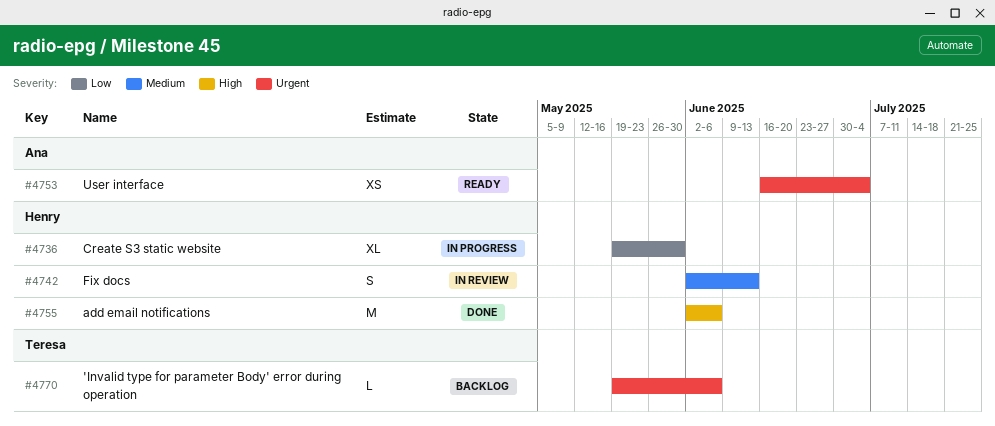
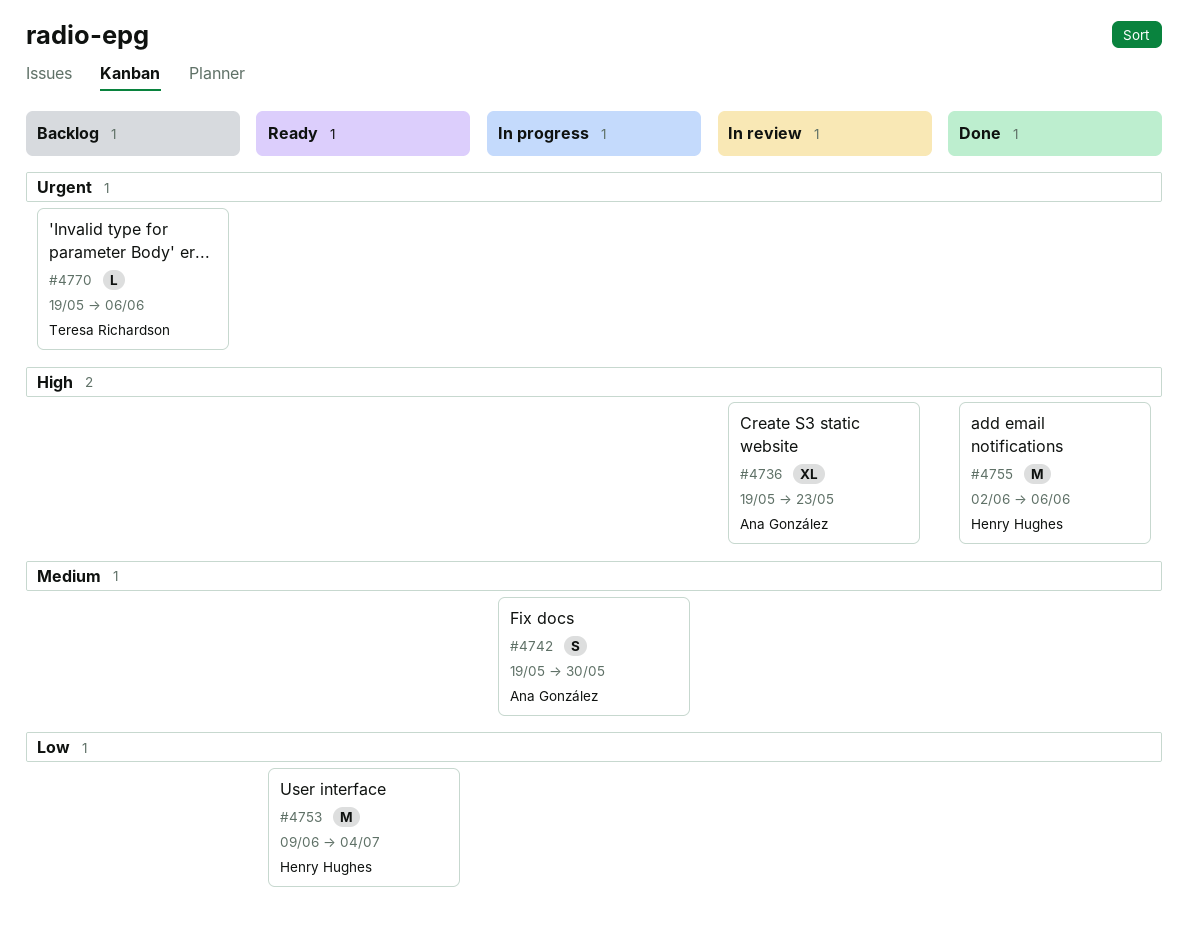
#4736, status: In progress -> In review
#4736, owner: Henry Hughes -> Ana González
#4736, priority: Low -> High
#4736, due: May 30 -> May 23
#4742, status: In review -> In progress
#4742, owner: Henry Hughes -> Ana González
#4742, start: Jun 2 -> May 19
#4742, due: Jun 13 -> May 30
#4753, owner: Ana González -> Henry Hughes
#4753, priority: Urgent -> Low
#4753, estimate: XS -> M
#4753, start: Jun 16 -> Jun 9

